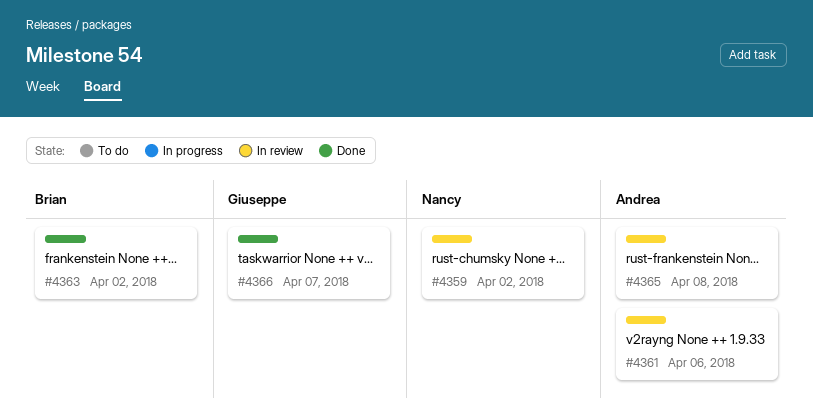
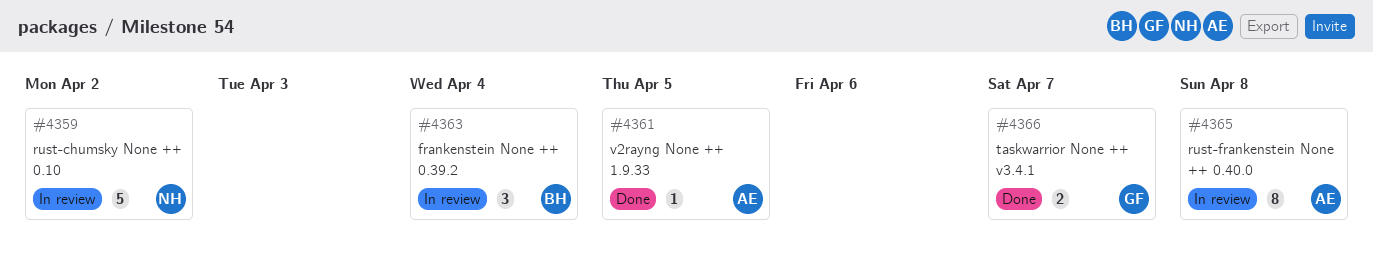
#4361, status: In review -> Done
#4361, due: Apr 6 -> Apr 5
#4363, status: Done -> In review
#4363, due: Apr 2 -> Apr 4

